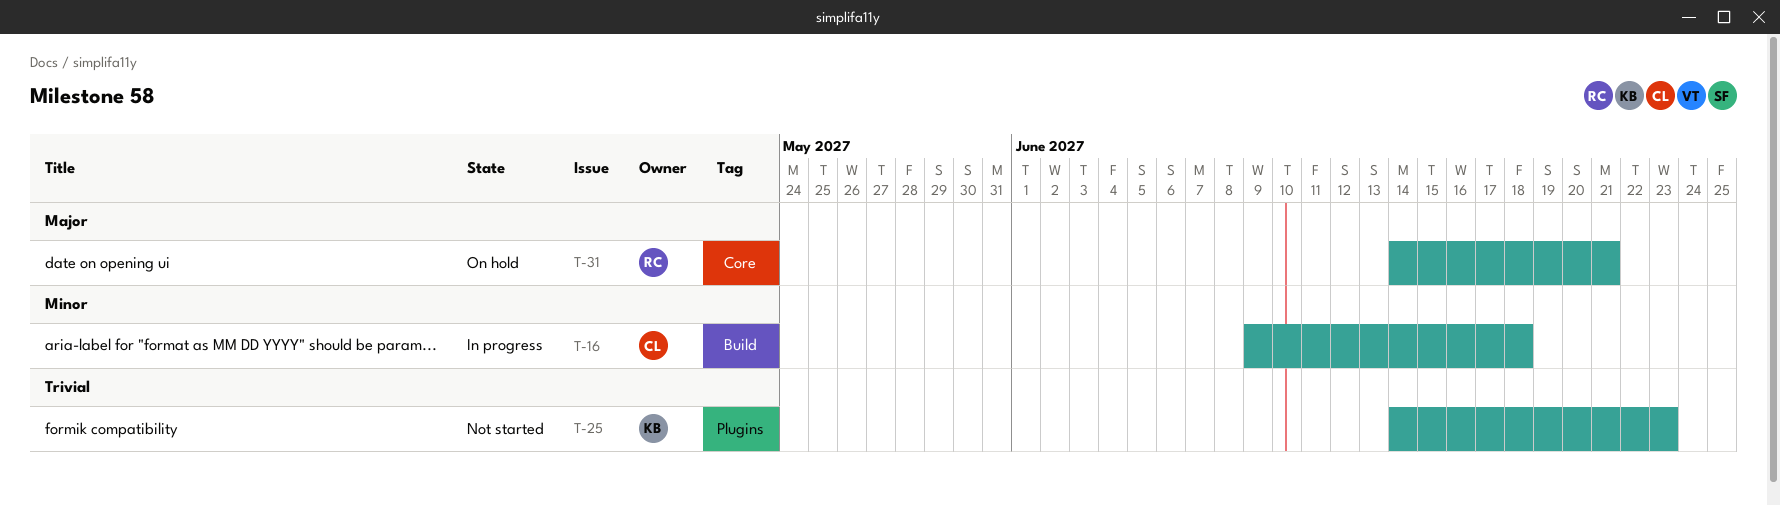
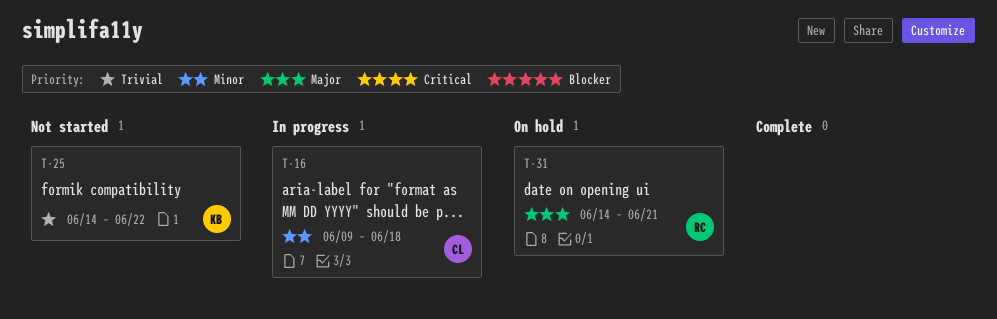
T-25, due: Jun 23 -> Jun 22

